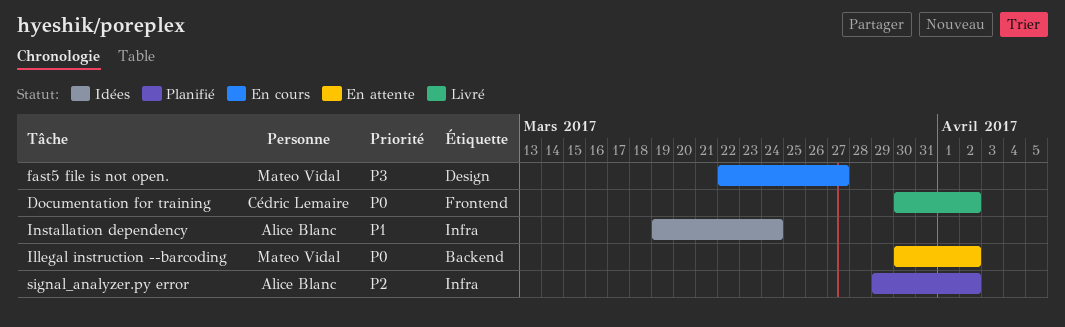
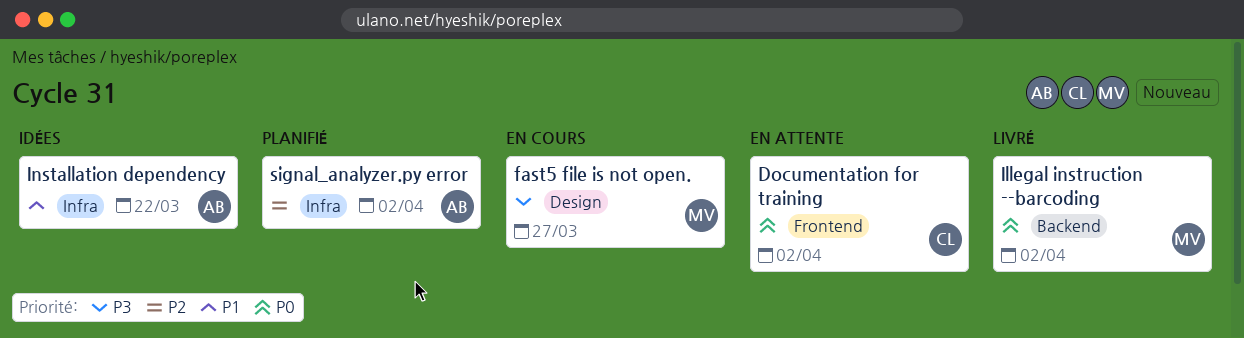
Documentation for training, status: Livré -> En attente
Illegal instruction --barcoding, status: En attente -> Livré
Installation dependency, due: Mar 24 -> Mar 22

